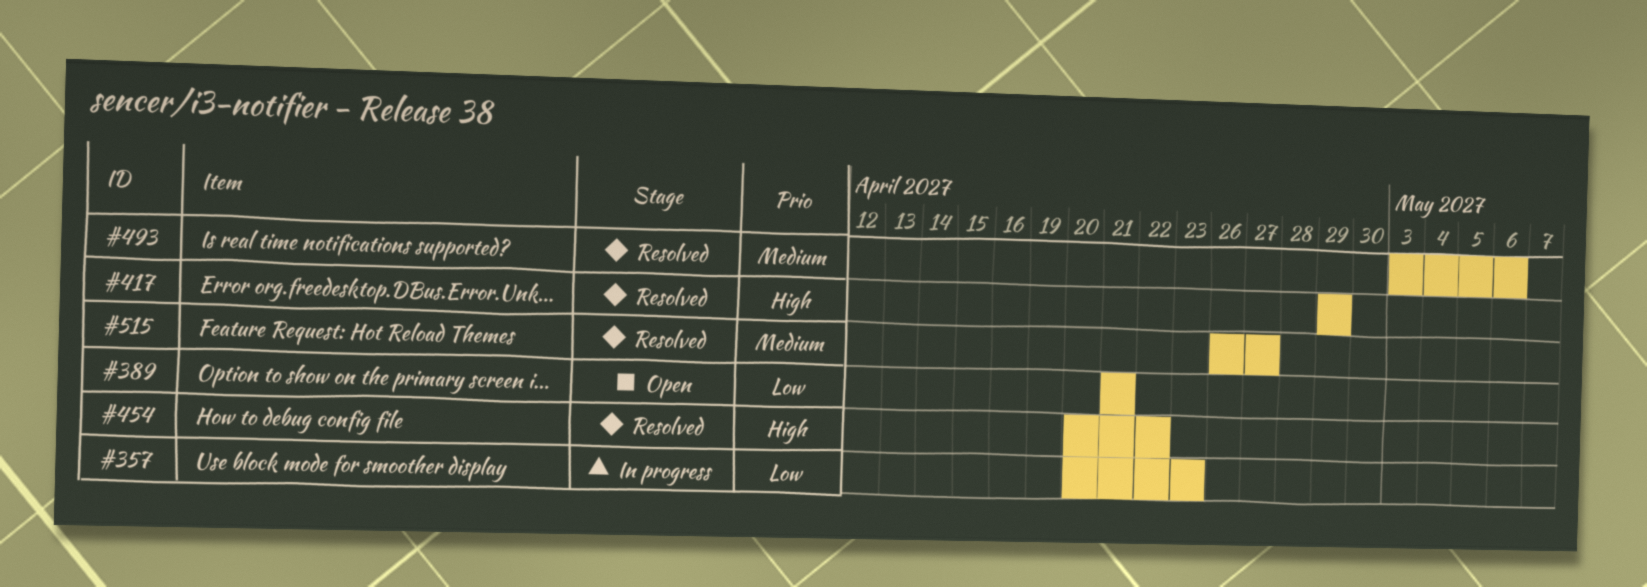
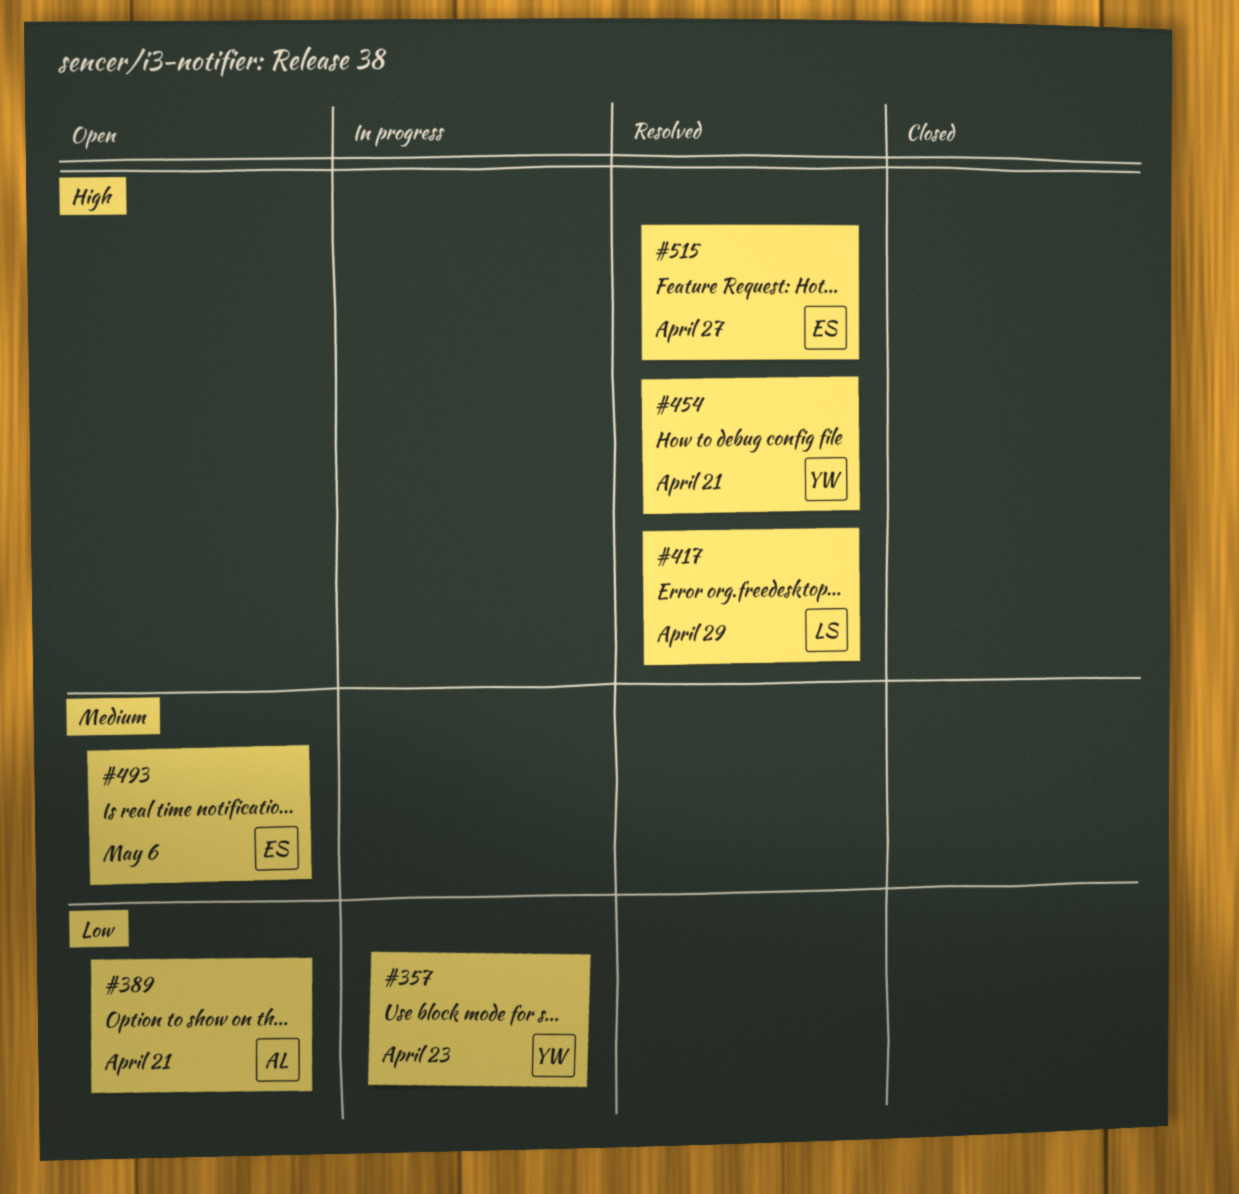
#454, due: Apr 22 -> Apr 21
#493, status: Resolved -> Open
#515, priority: Medium -> High

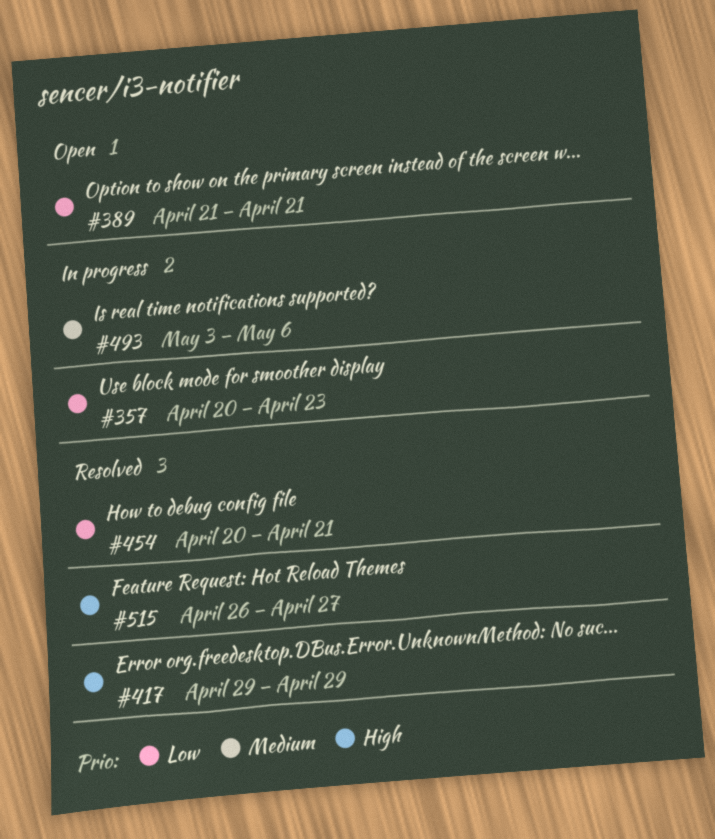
#454, priority: High -> Low
#493, status: Open -> In progress

